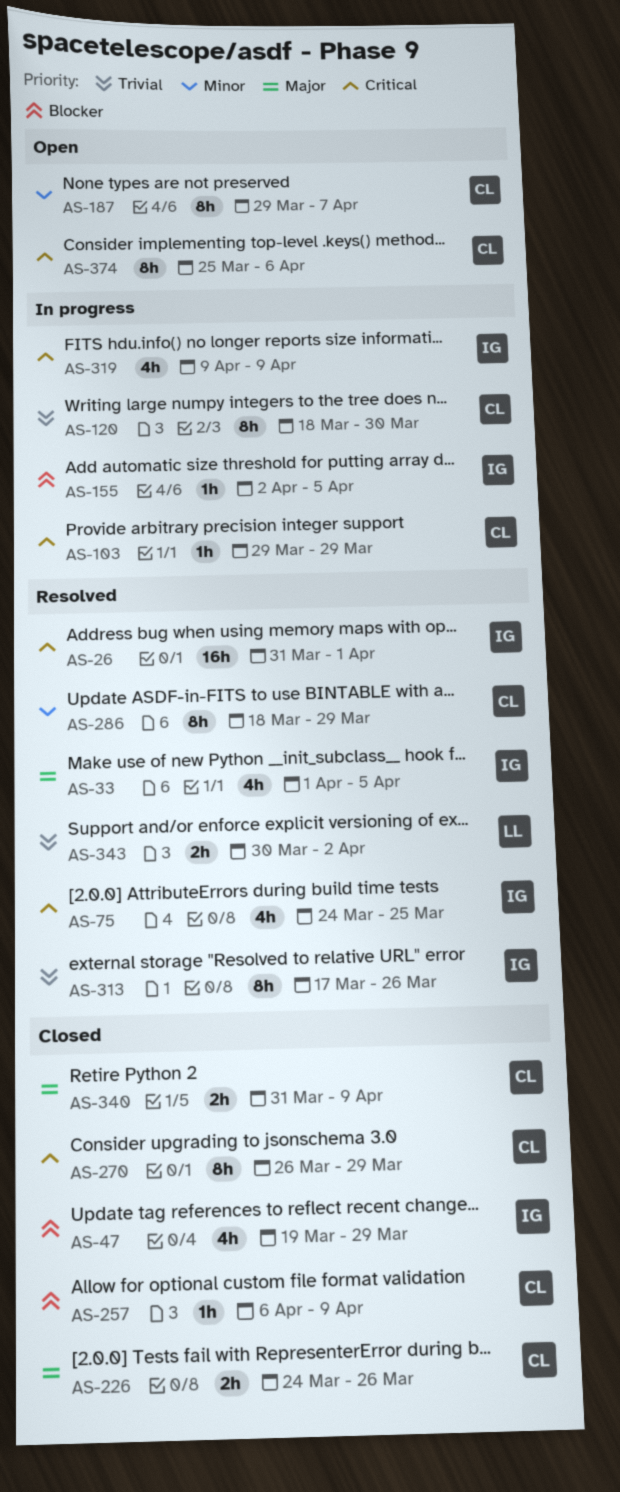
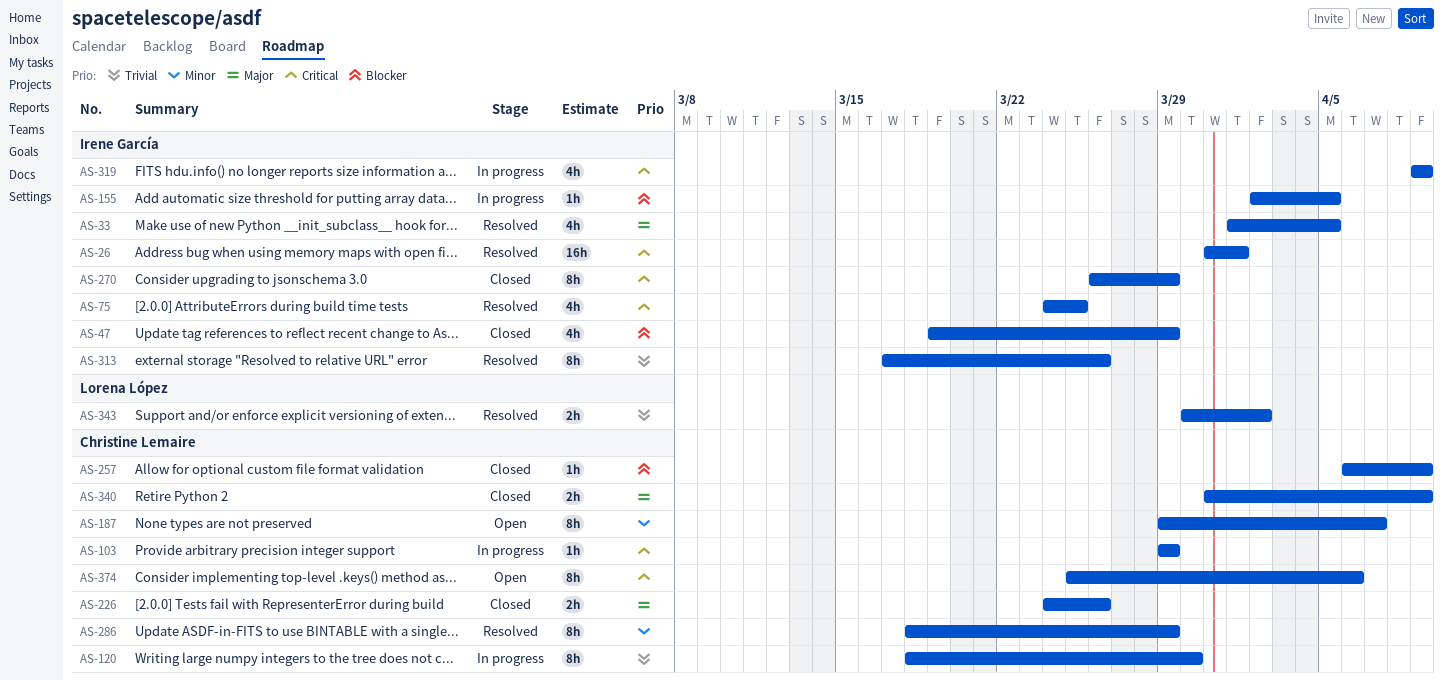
AS-270, owner: Christine Lemaire -> Irene García

